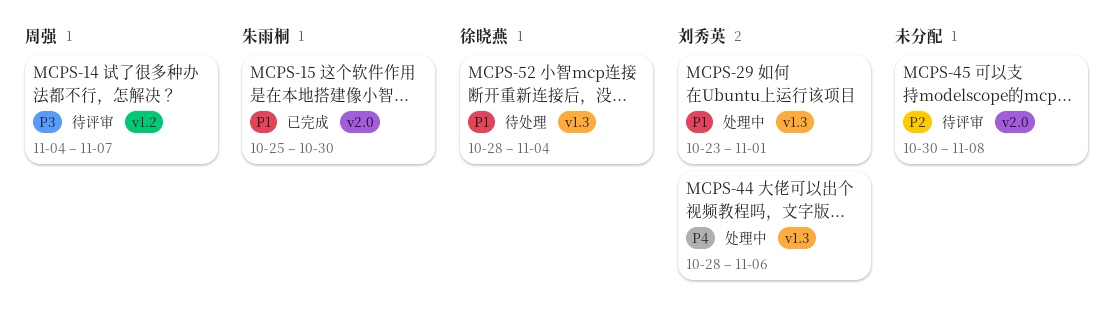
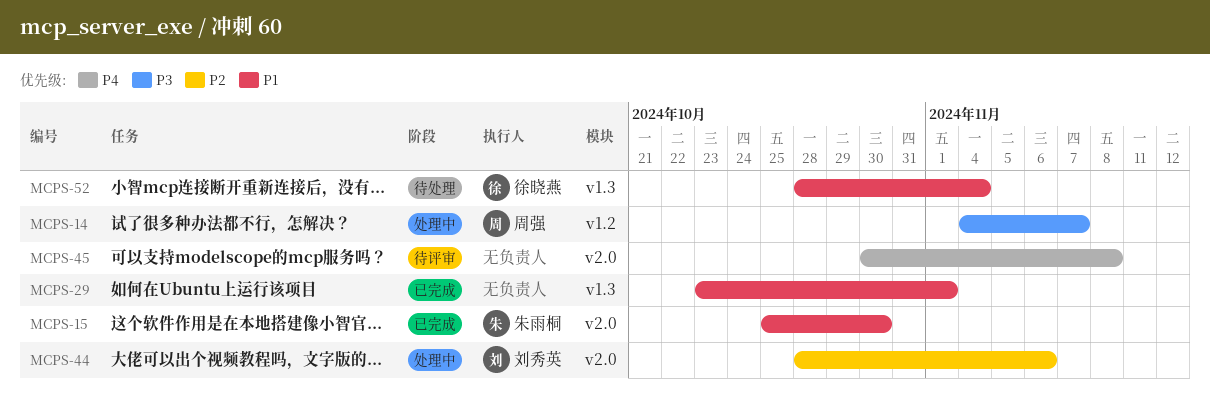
MCPS-14, status: 待评审 -> 处理中
MCPS-29, status: 处理中 -> 已完成
MCPS-29, owner: 刘秀英 -> none
MCPS-44, priority: P4 -> P2
MCPS-44, label: v1.3 -> v2.0
MCPS-45, priority: P2 -> P4

